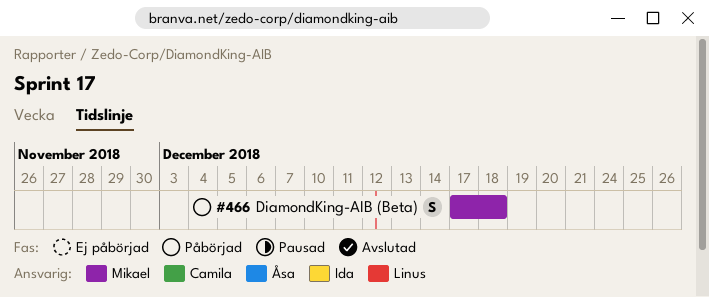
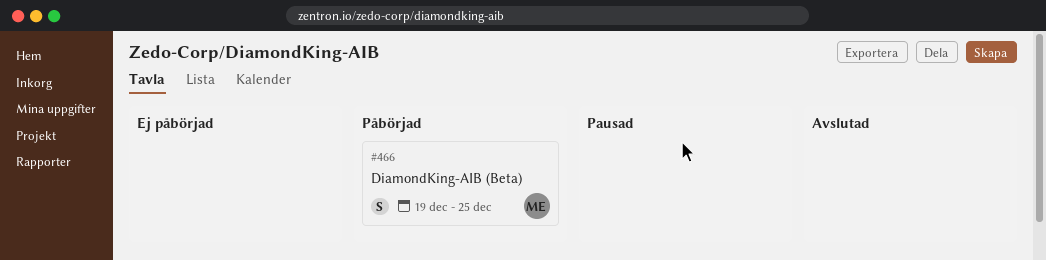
#466, start: Dec 17 -> Dec 19
#466, due: Dec 18 -> Dec 25

